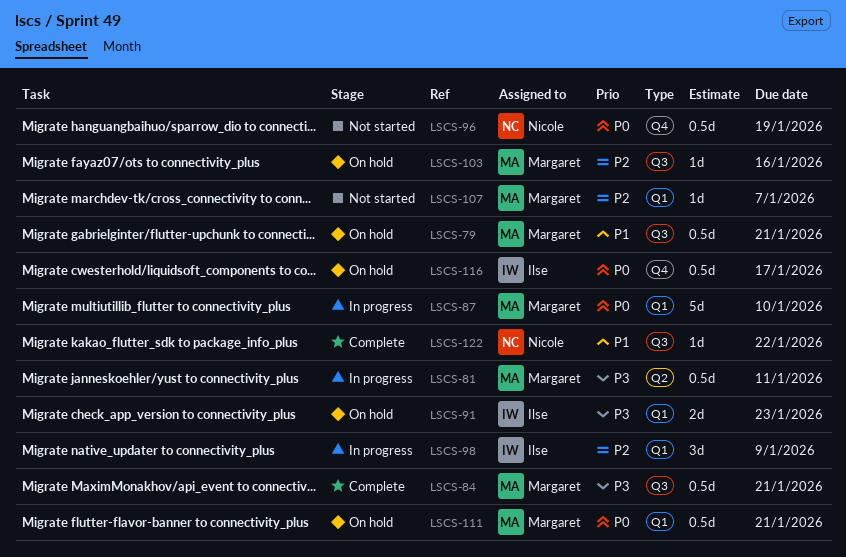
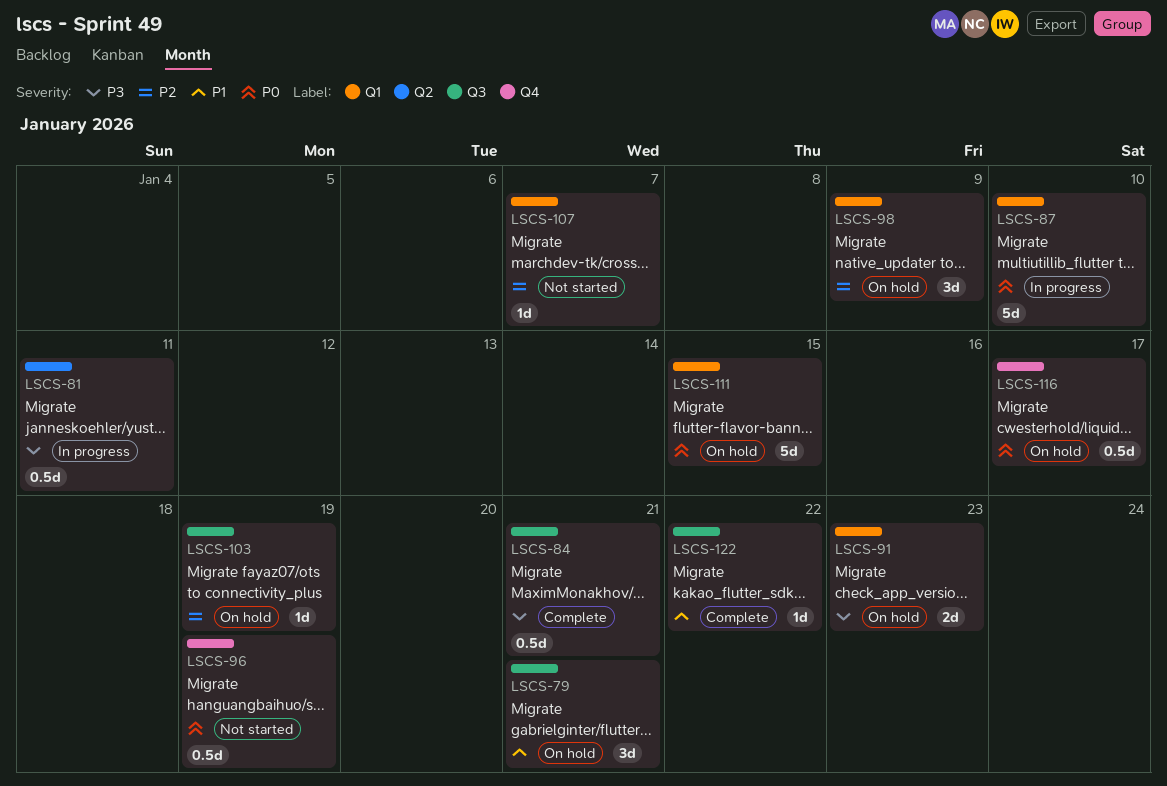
LSCS-79, estimate: 0.5d -> 3d
LSCS-98, status: In progress -> On hold
LSCS-103, due: Jan 16 -> Jan 19
LSCS-111, estimate: 0.5d -> 5d
LSCS-111, due: Jan 21 -> Jan 15

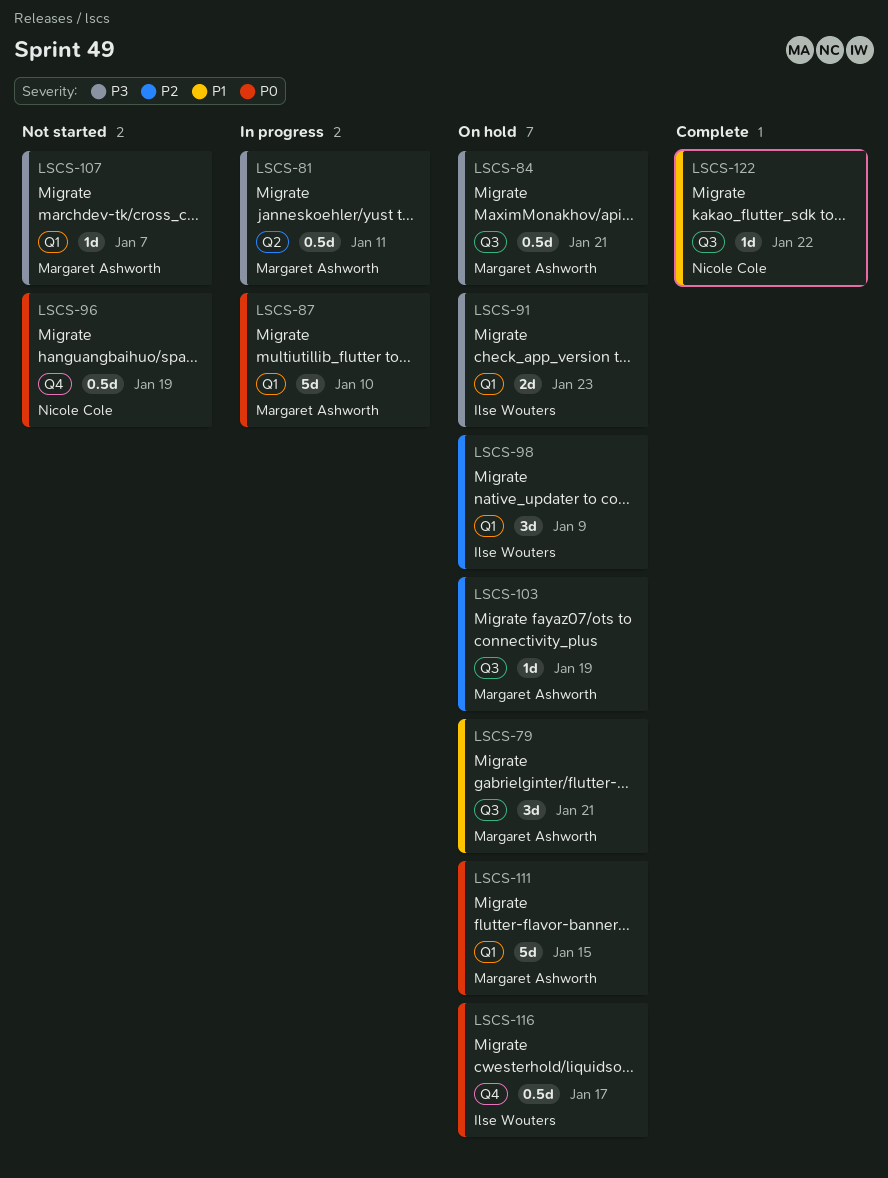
LSCS-84, status: Complete -> On hold
LSCS-107, priority: P2 -> P3

